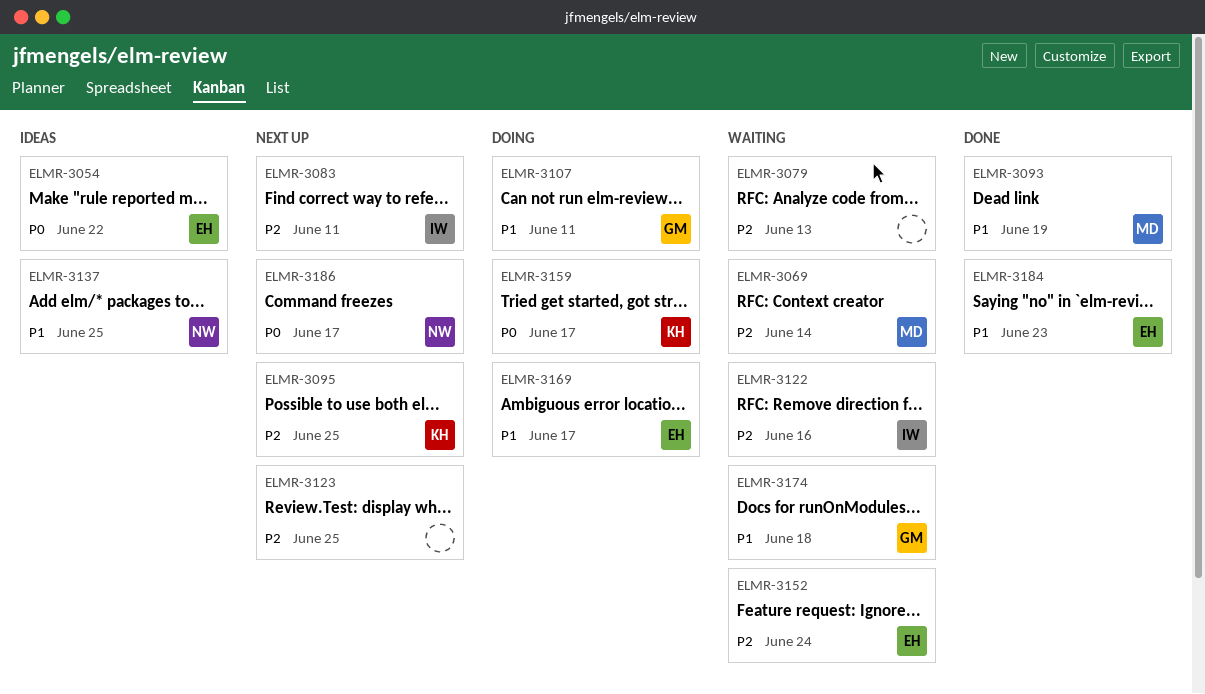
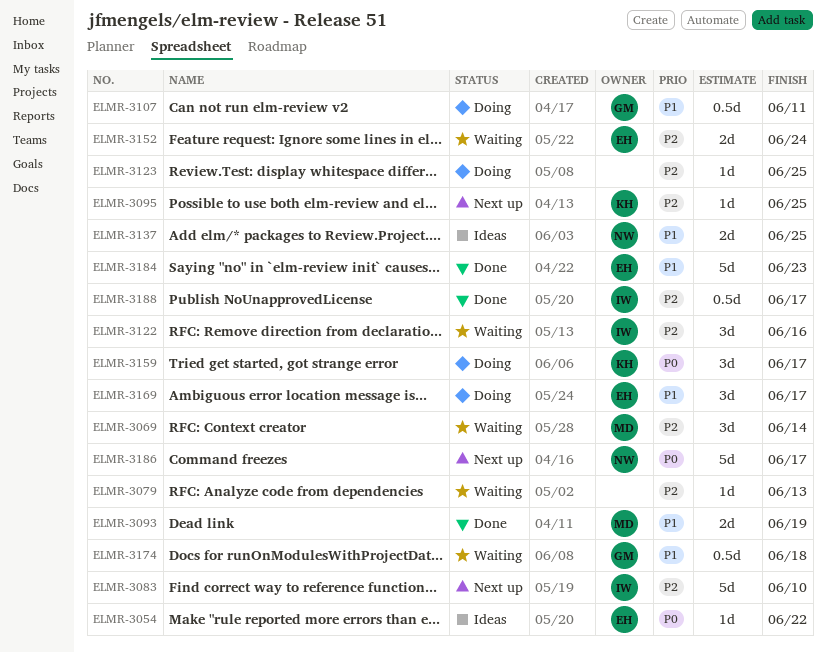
ELMR-3083, due: Jun 11 -> Jun 10
ELMR-3123, status: Next up -> Doing
ELMR-3188: none -> present

